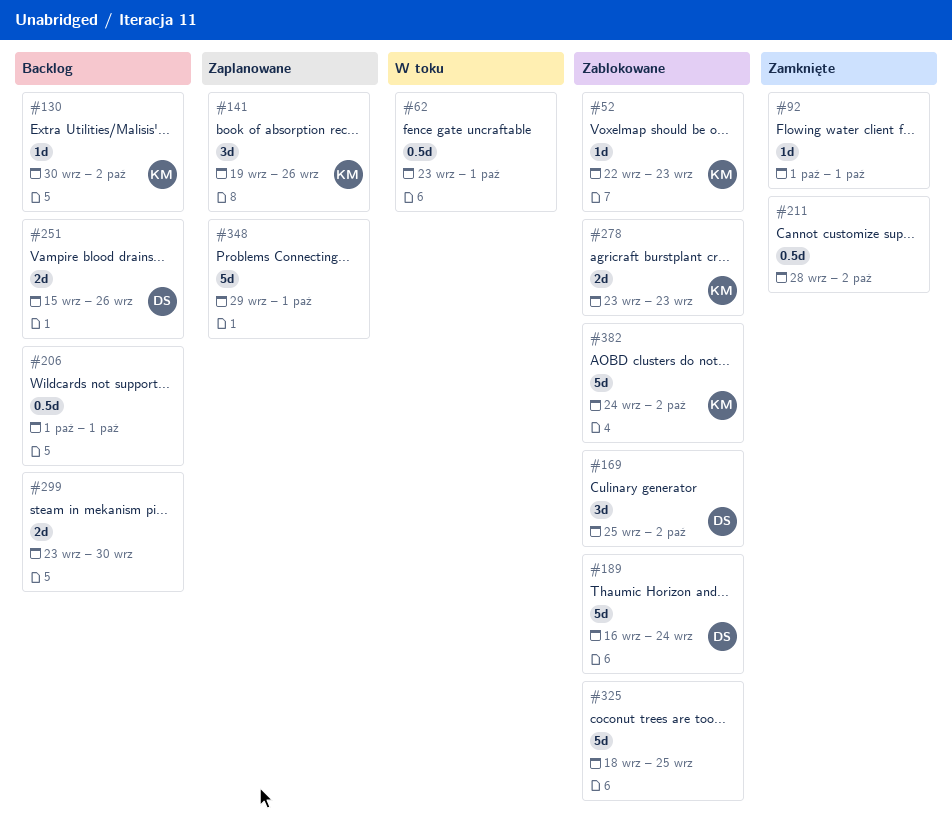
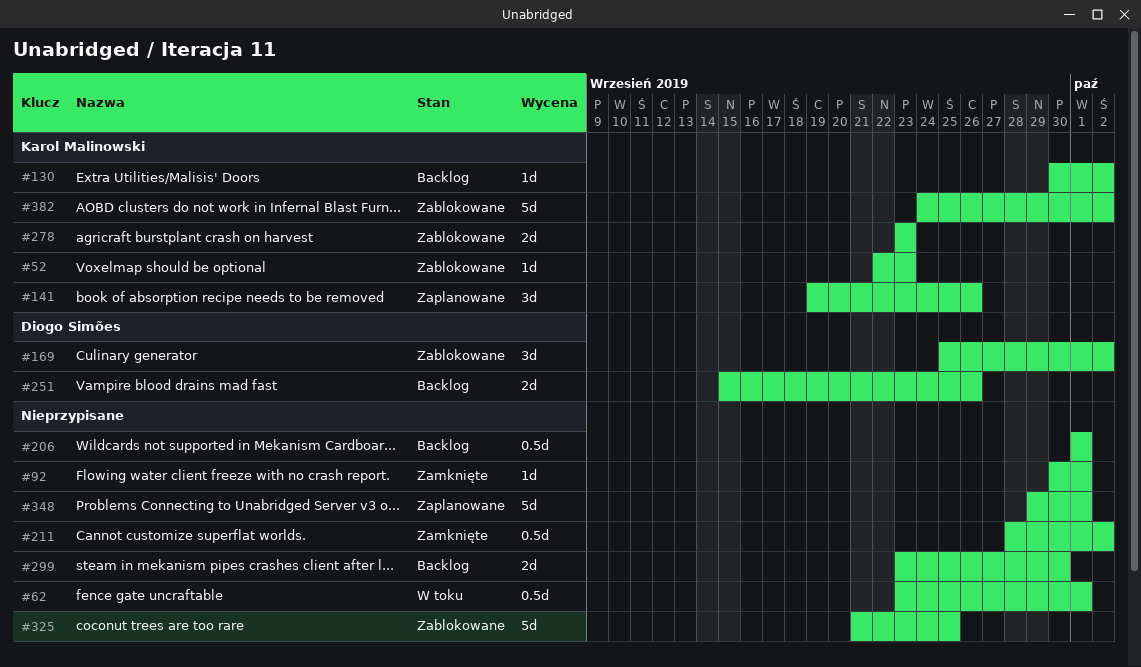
#92, start: Oct 1 -> Sep 30
#189: present -> none
#325, start: Sep 18 -> Sep 21

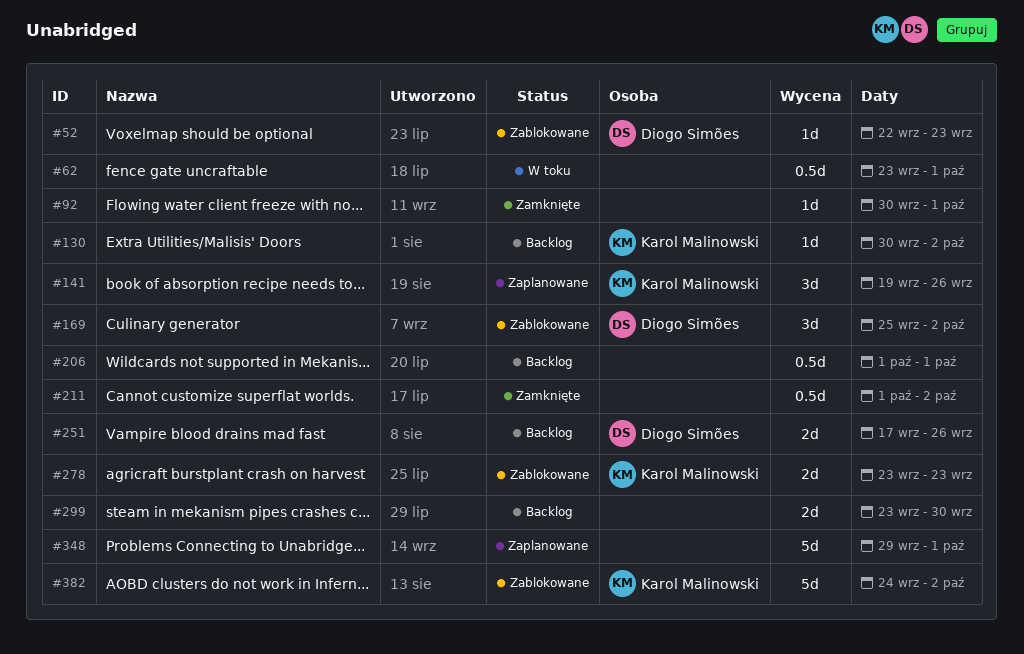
#52, owner: Karol Malinowski -> Diogo Simões
#211, start: Sep 28 -> Oct 1
#251, start: Sep 15 -> Sep 17
#325: present -> none

